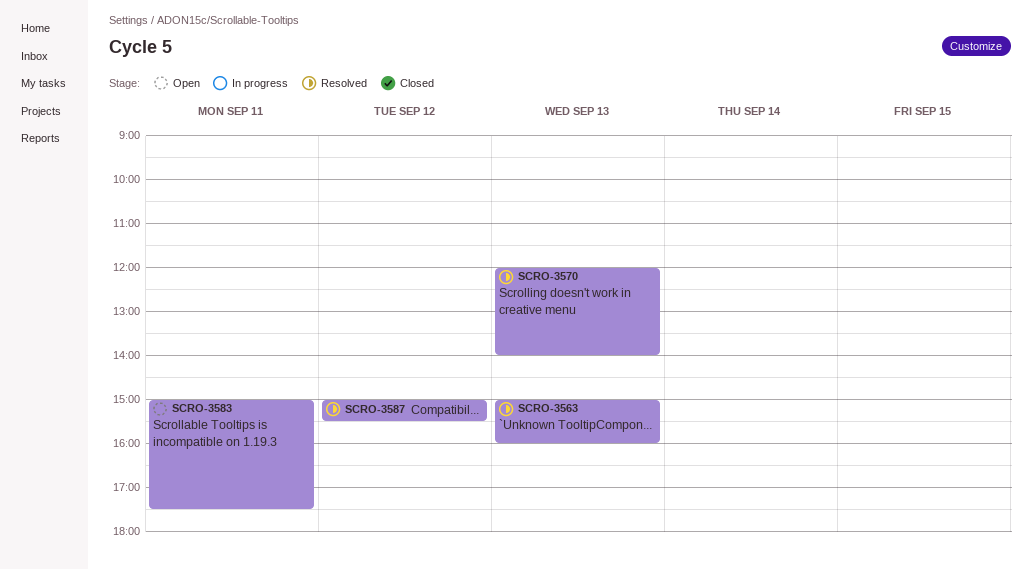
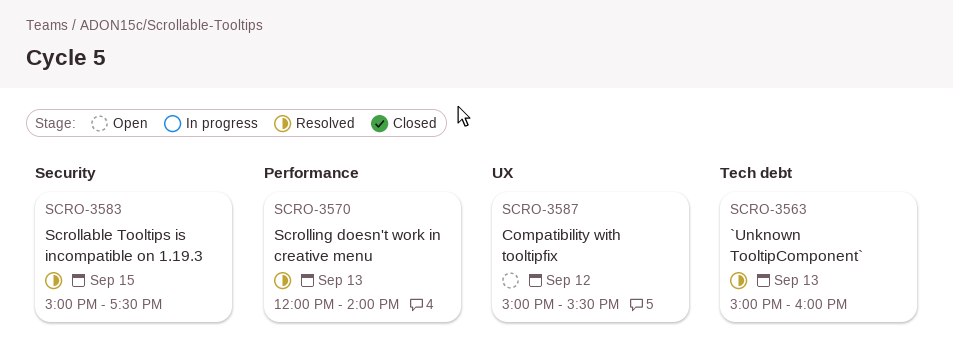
SCRO-3583, status: Open -> Resolved
SCRO-3583, day: Sep 11 -> Sep 15
SCRO-3587, status: Resolved -> Open

